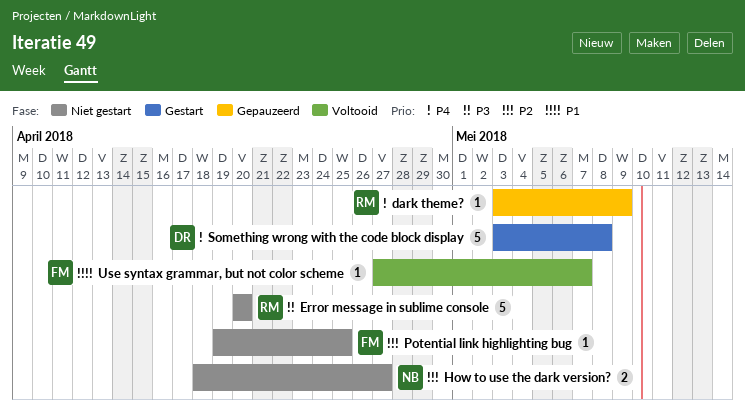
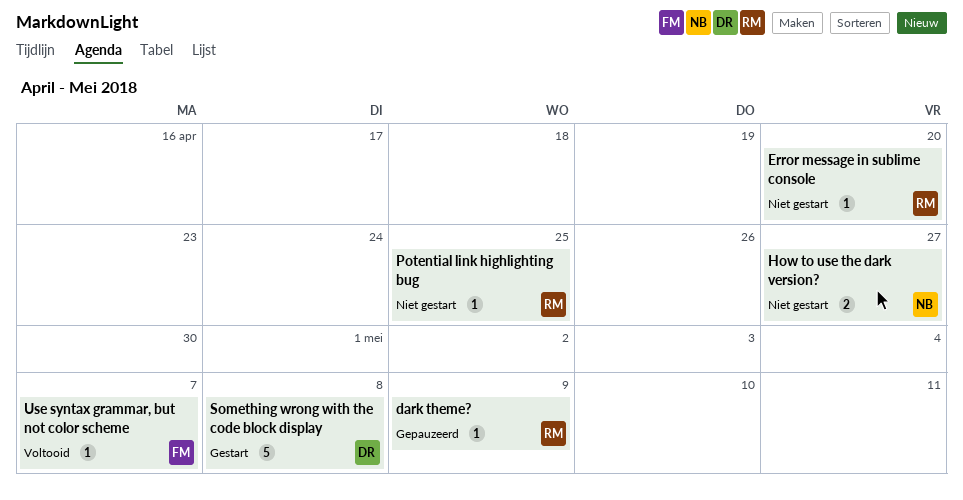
Error message in sublime console, estimate: 5 -> 1
Potential link highlighting bug, owner: FM -> RM

